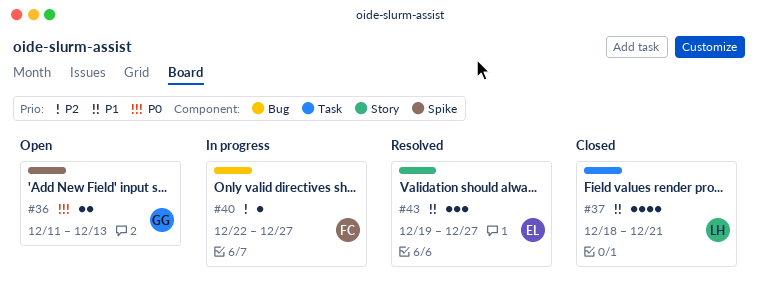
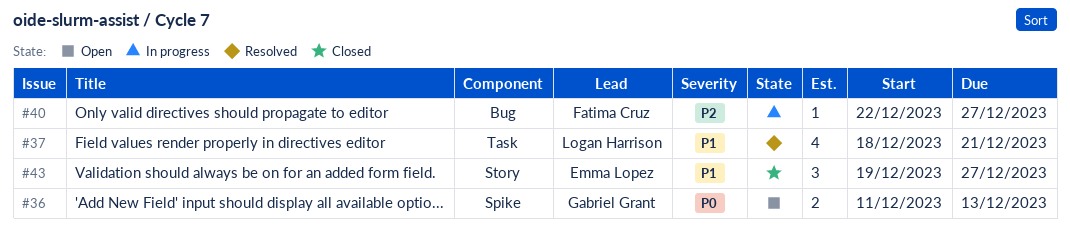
#37, status: Closed -> Resolved
#43, status: Resolved -> Closed

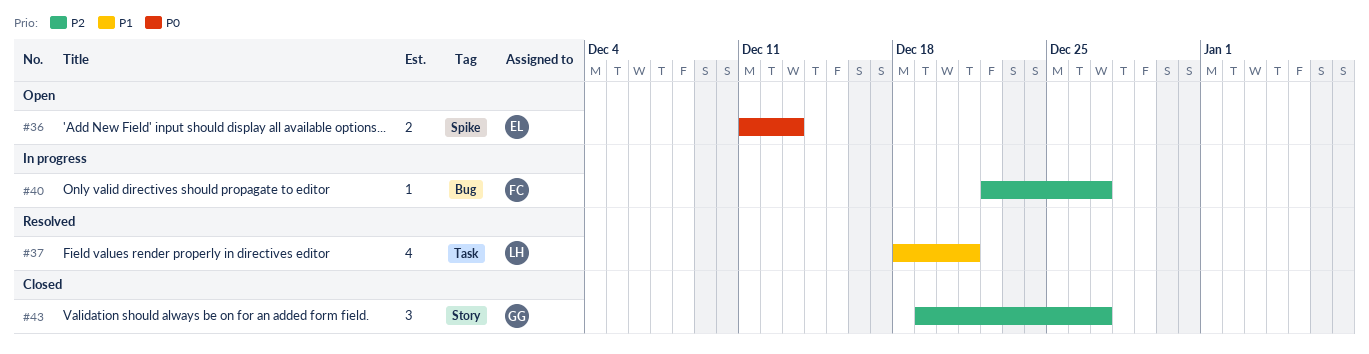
#36, owner: Gabriel Grant -> Emma Lopez
#43, owner: Emma Lopez -> Gabriel Grant
#43, priority: P1 -> P2

